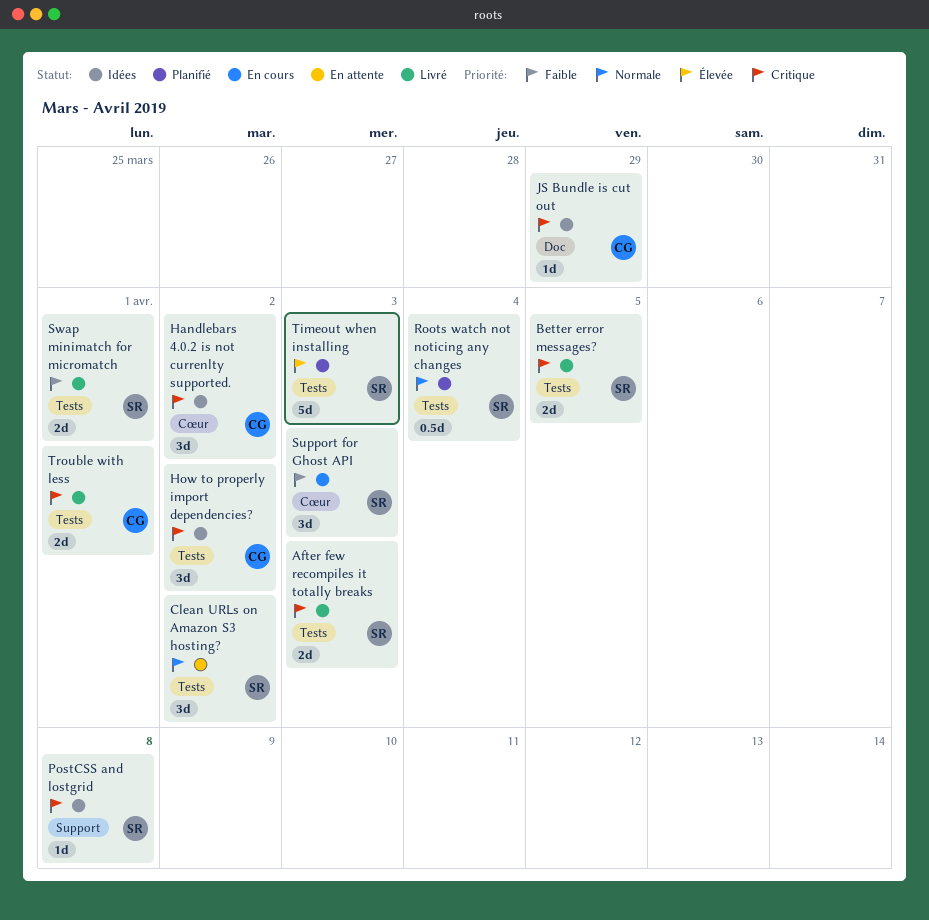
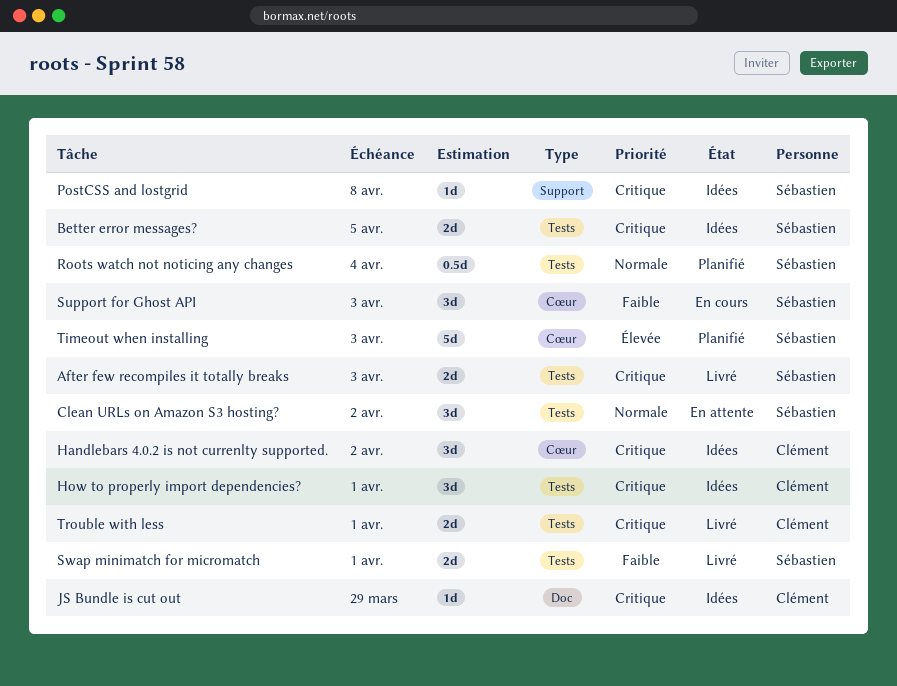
Better error messages?, status: Livré -> Idées
How to properly import dependencies?, due: Apr 2 -> Apr 1
Timeout when installing, label: Tests -> Cœur

